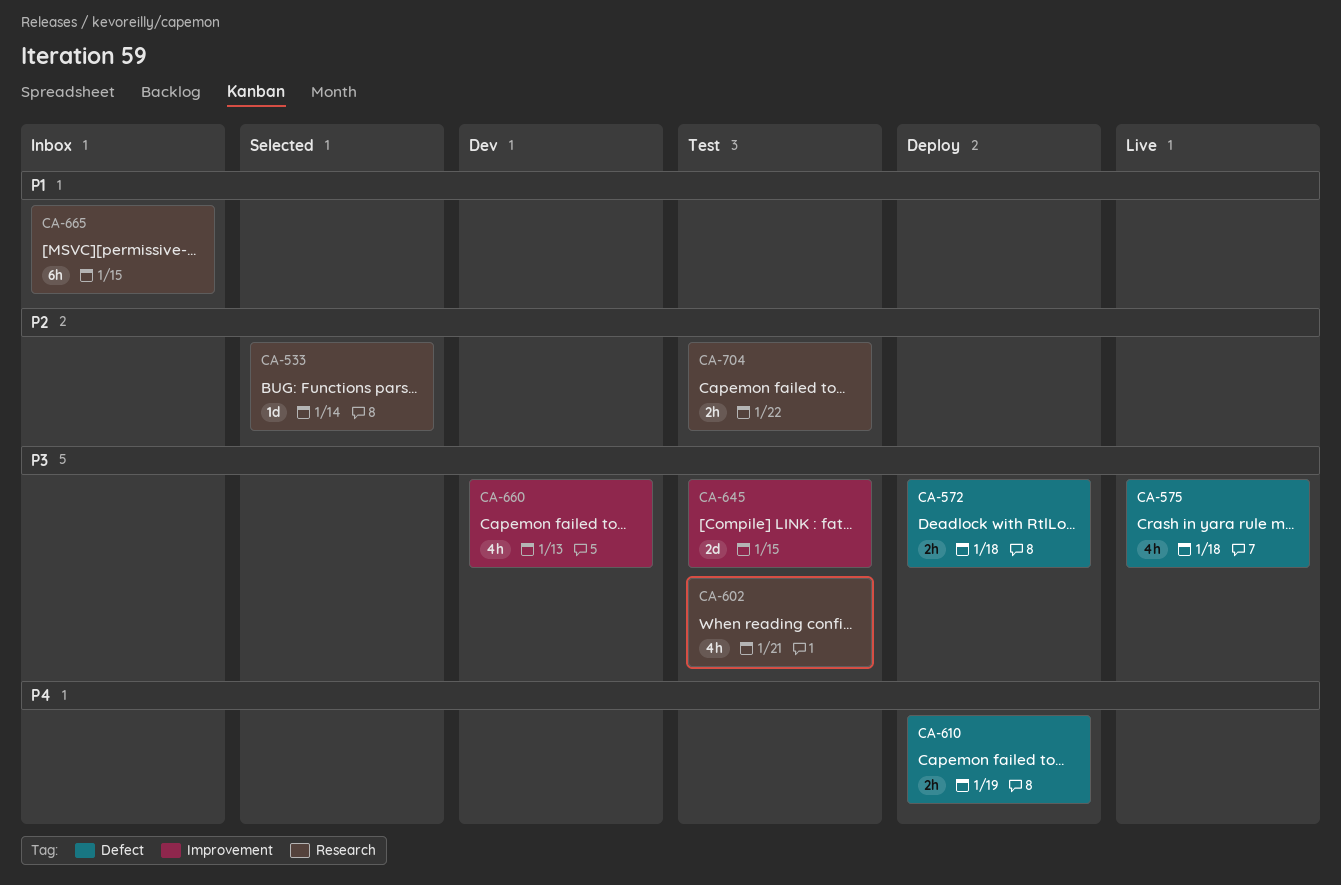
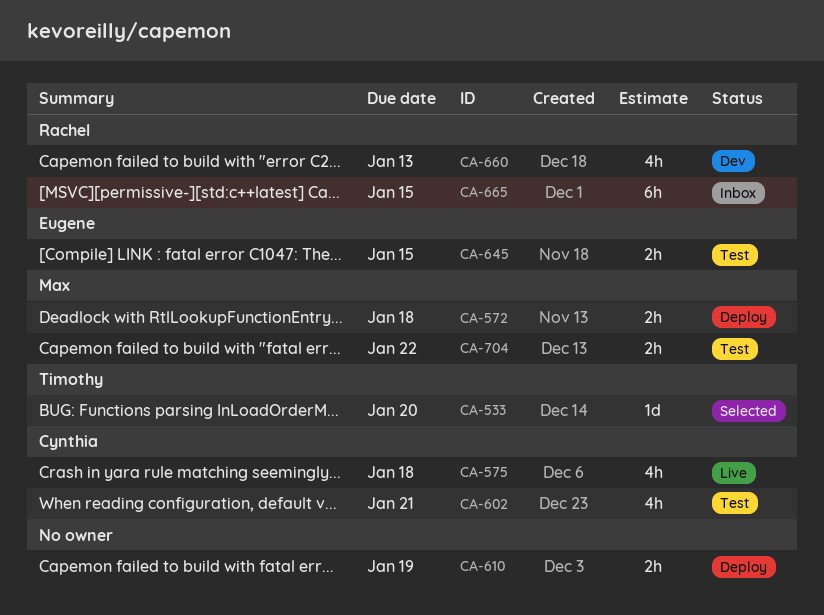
CA-533, due: Jan 14 -> Jan 20
CA-645, estimate: 2d -> 2h

